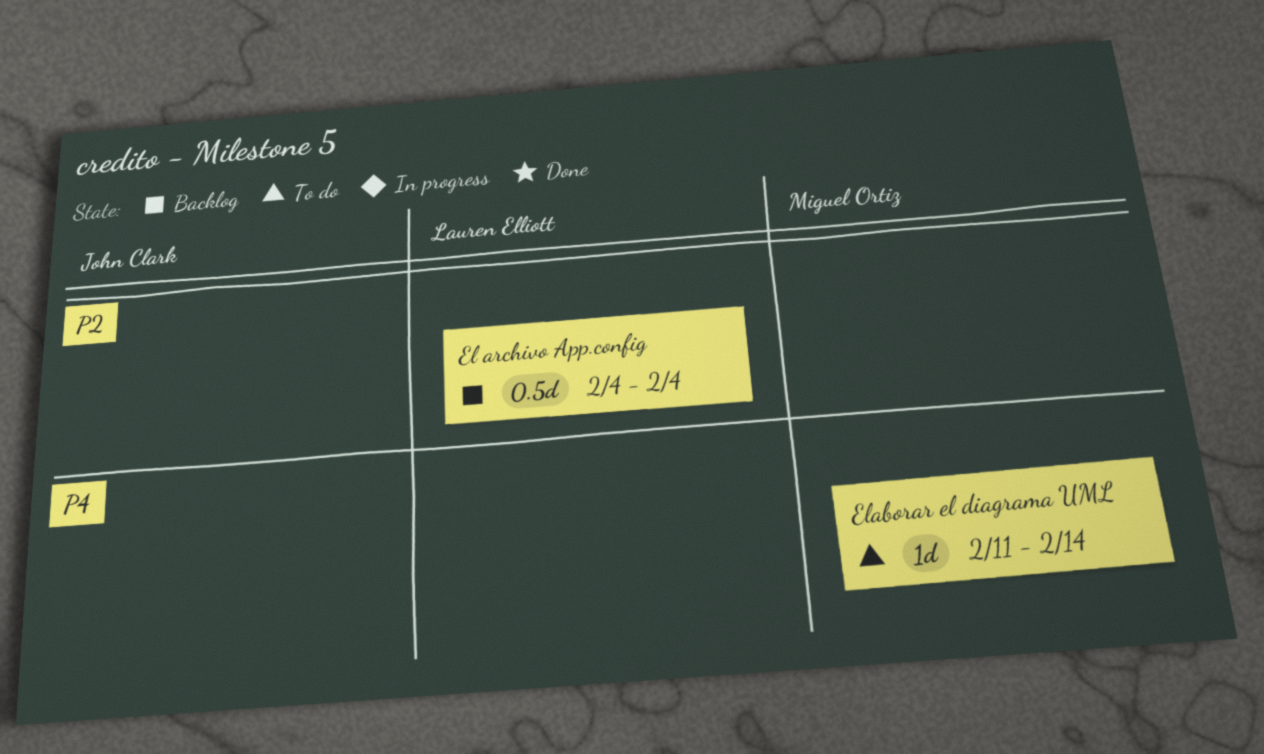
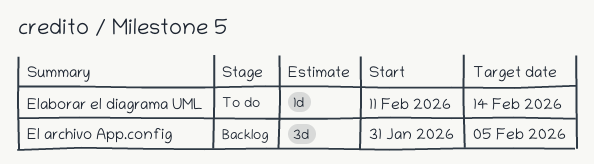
El archivo App.config, estimate: 0.5d -> 3d
El archivo App.config, start: Feb 4 -> Jan 31
El archivo App.config, due: Feb 4 -> Feb 5

